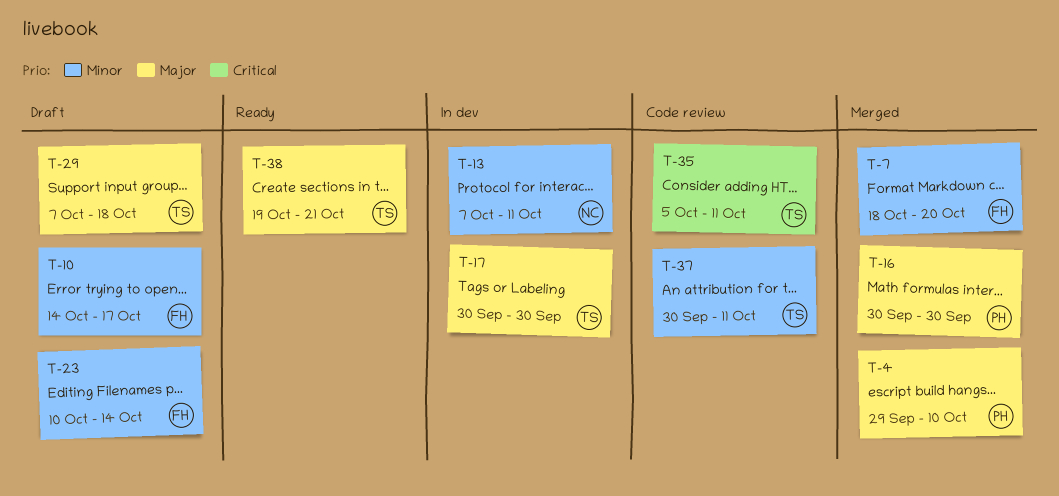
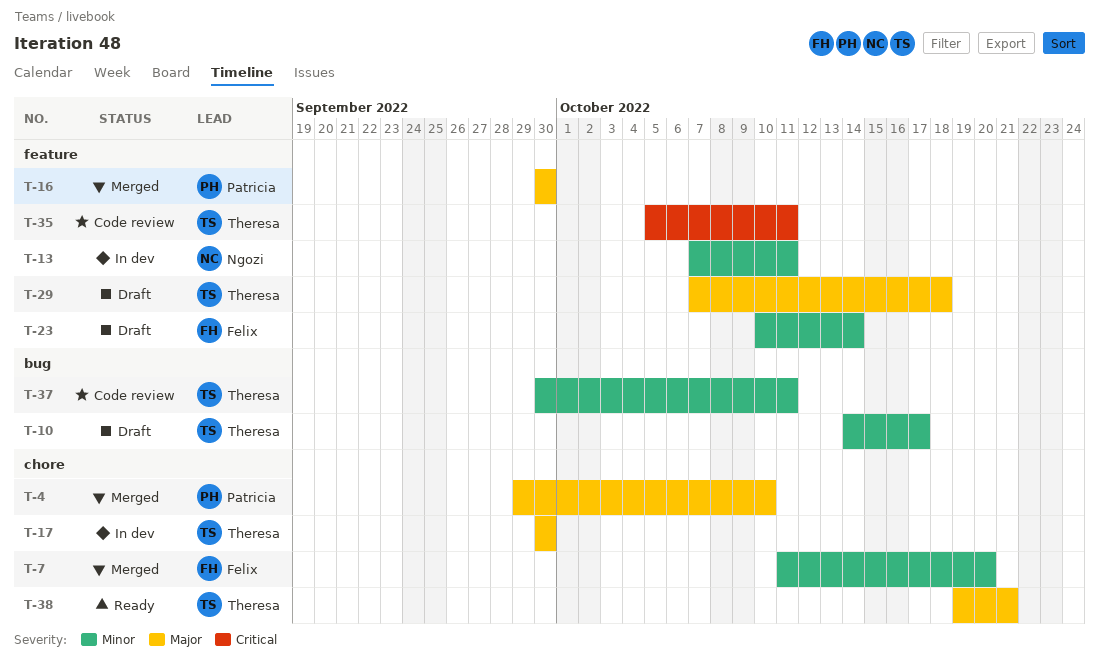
T-7, start: Oct 18 -> Oct 11
T-10, owner: Felix -> Theresa

